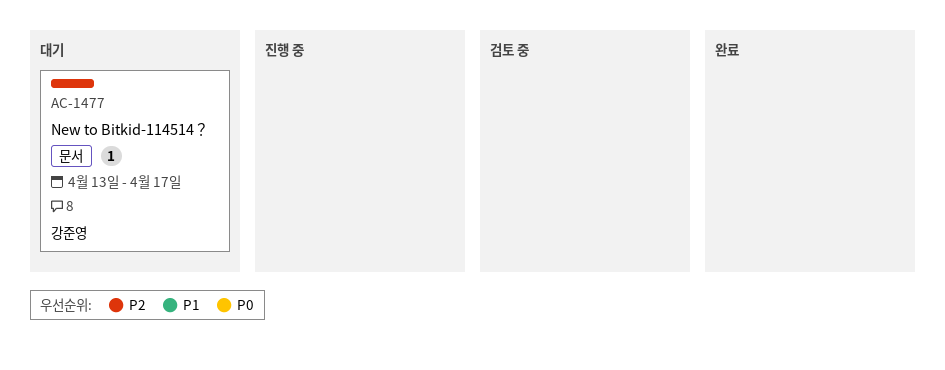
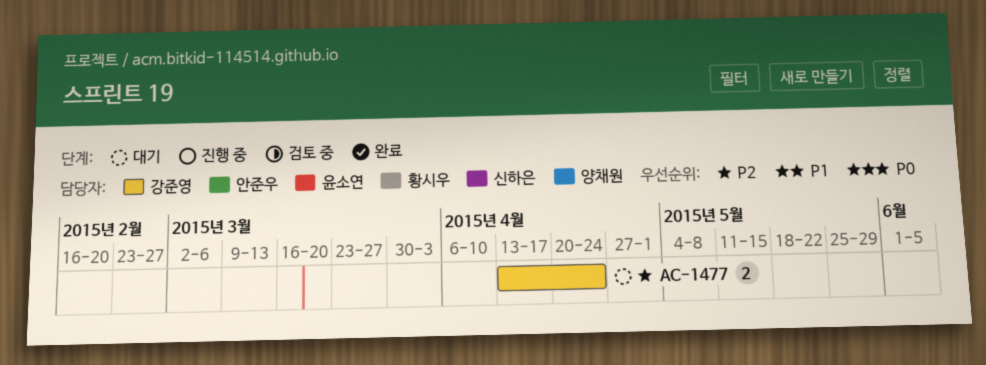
AC-1477, estimate: 1 -> 2
AC-1477, due: Apr 17 -> Apr 24

